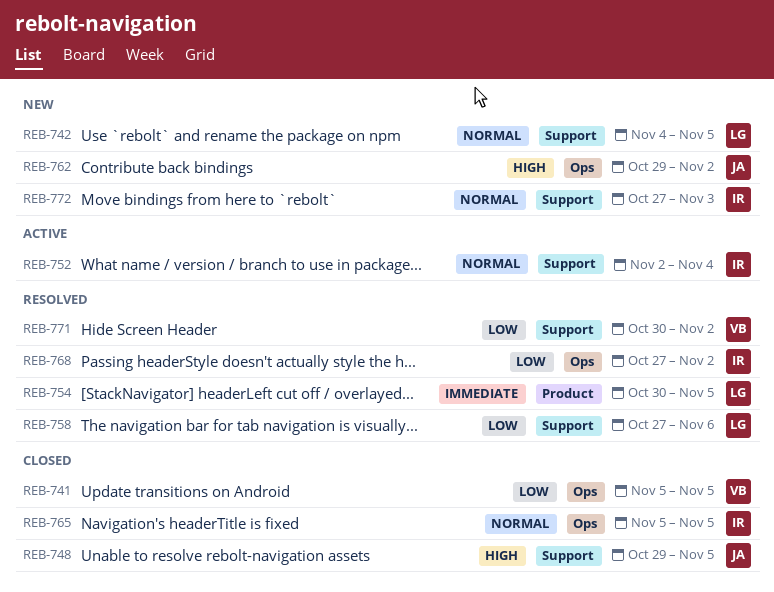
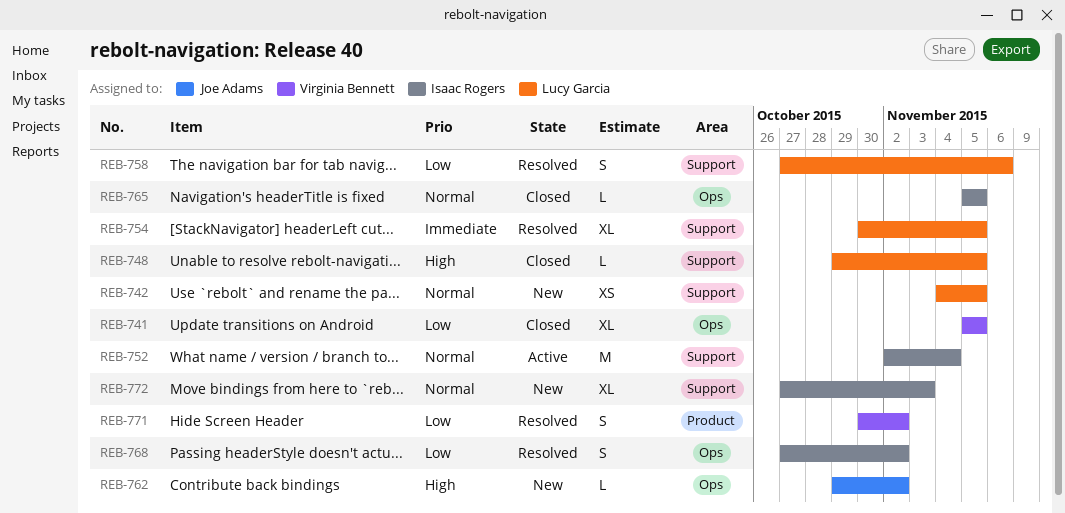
REB-748, owner: Joe Adams -> Lucy Garcia
REB-754, label: Product -> Support
REB-771, label: Support -> Product

